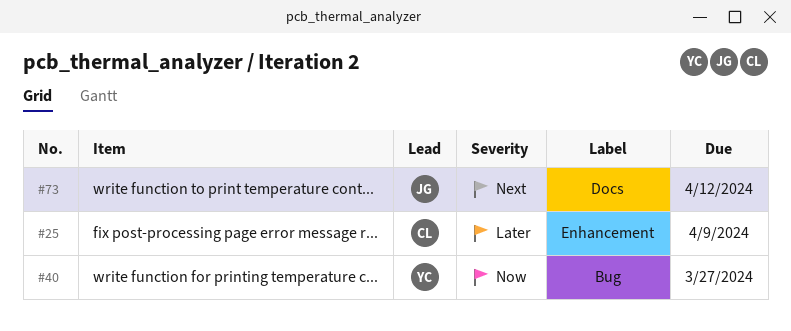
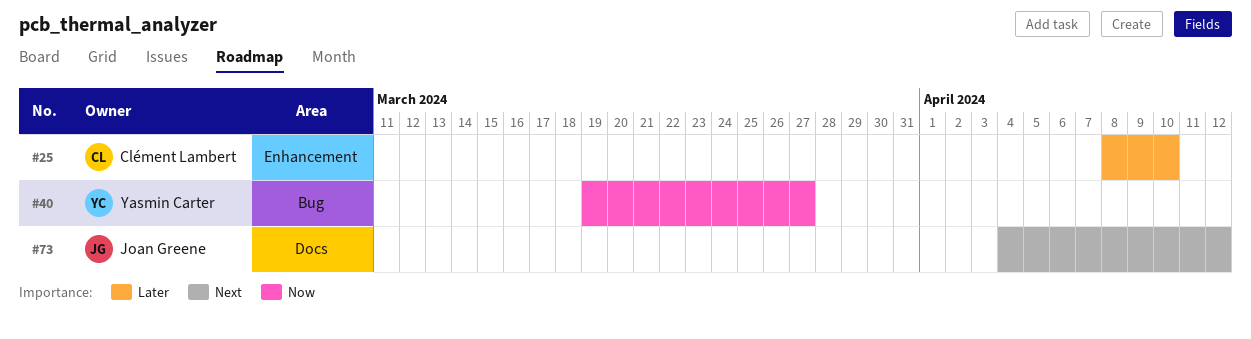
#25, due: Apr 9 -> Apr 10

